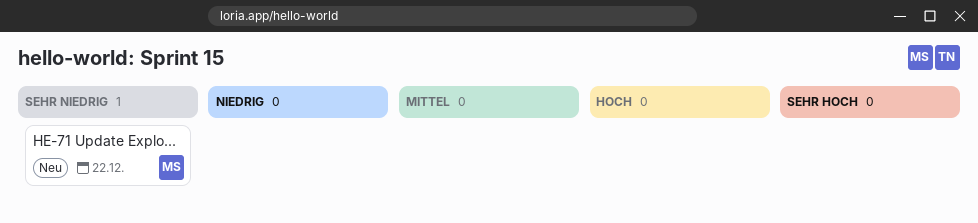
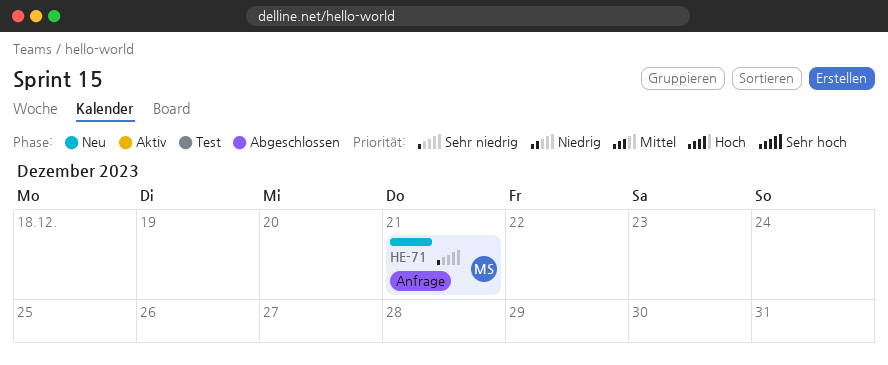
HE-71, due: Dec 22 -> Dec 21

